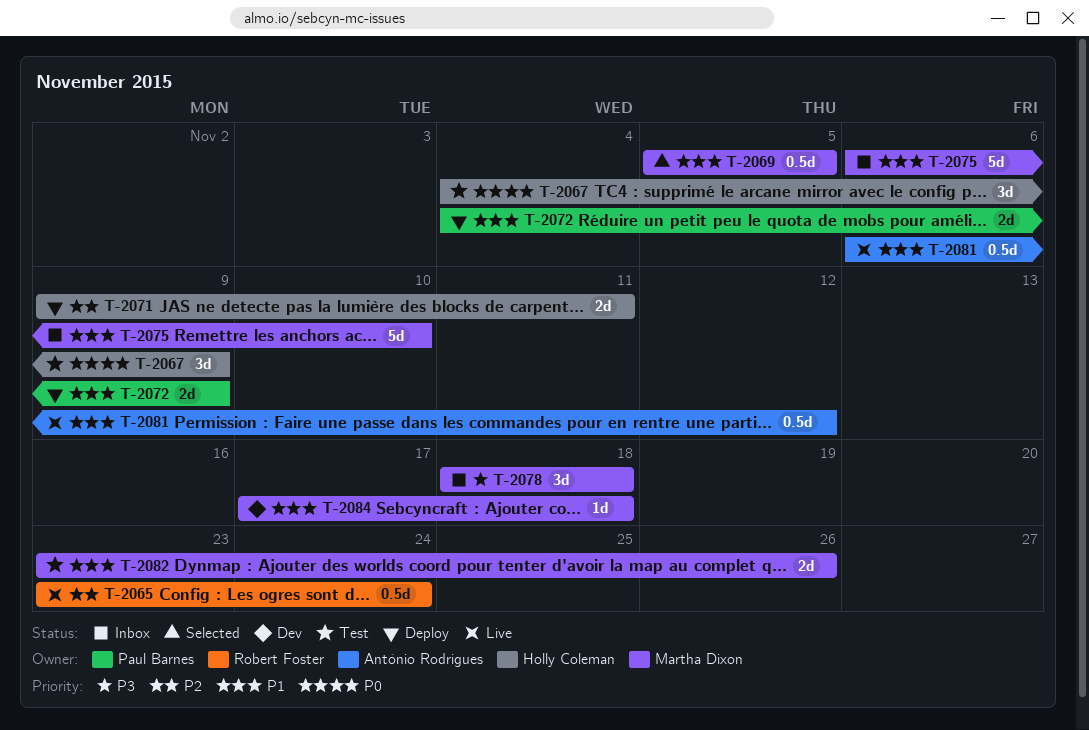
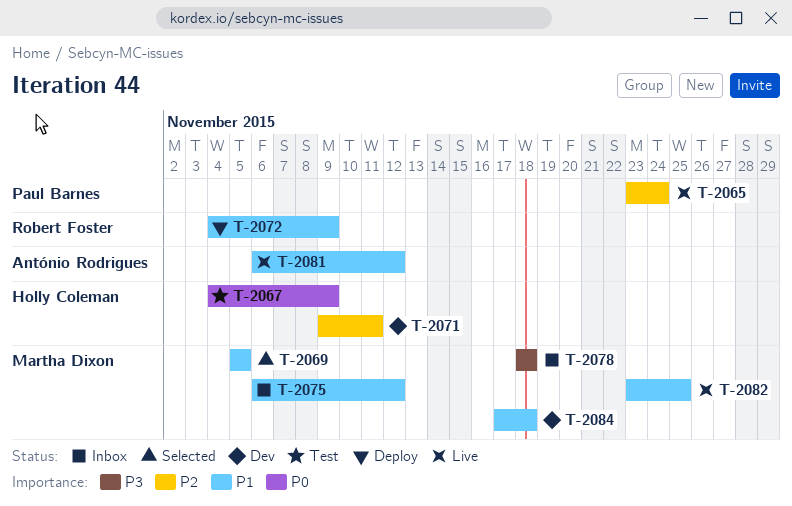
T-2065, owner: Robert Foster -> Paul Barnes
T-2071, status: Deploy -> Dev
T-2072, owner: Paul Barnes -> Robert Foster
T-2075, due: Nov 10 -> Nov 12
T-2082, status: Test -> Live
T-2082, due: Nov 26 -> Nov 25

